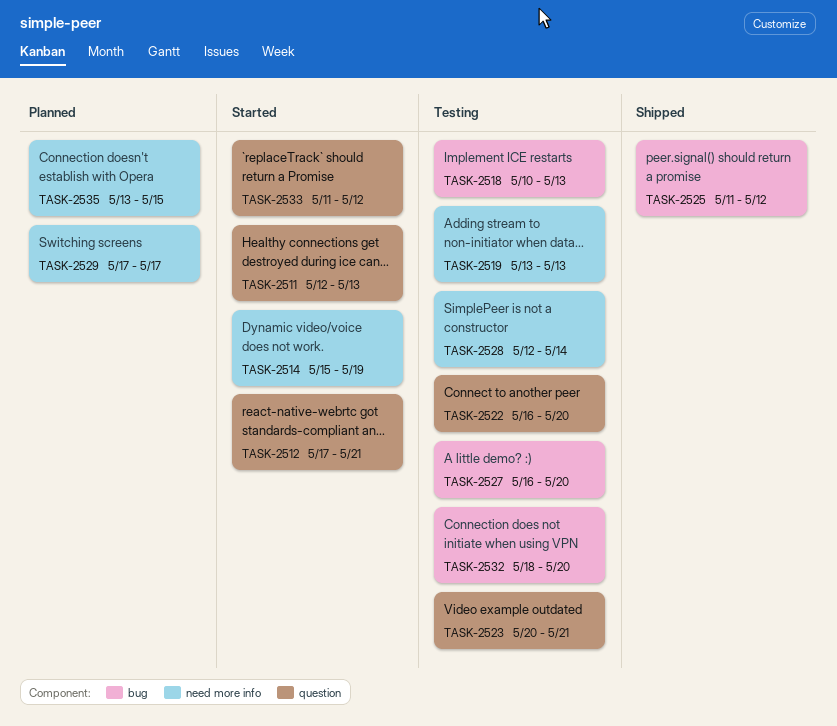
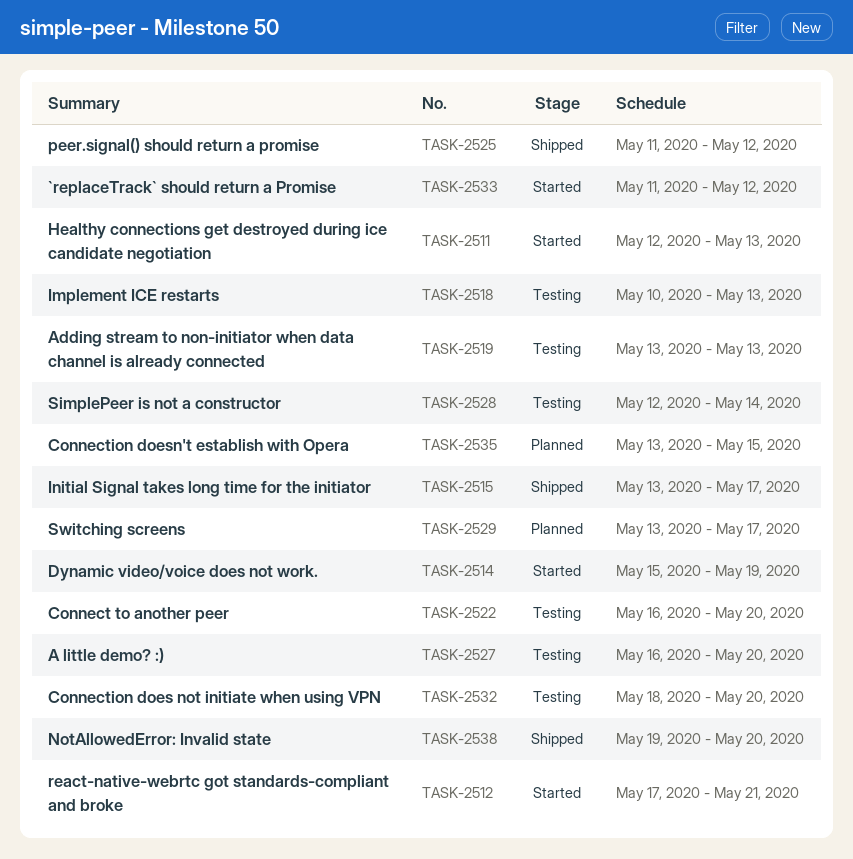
TASK-2515: none -> present
TASK-2523: present -> none
TASK-2529, start: May 17 -> May 13
TASK-2538: none -> present

